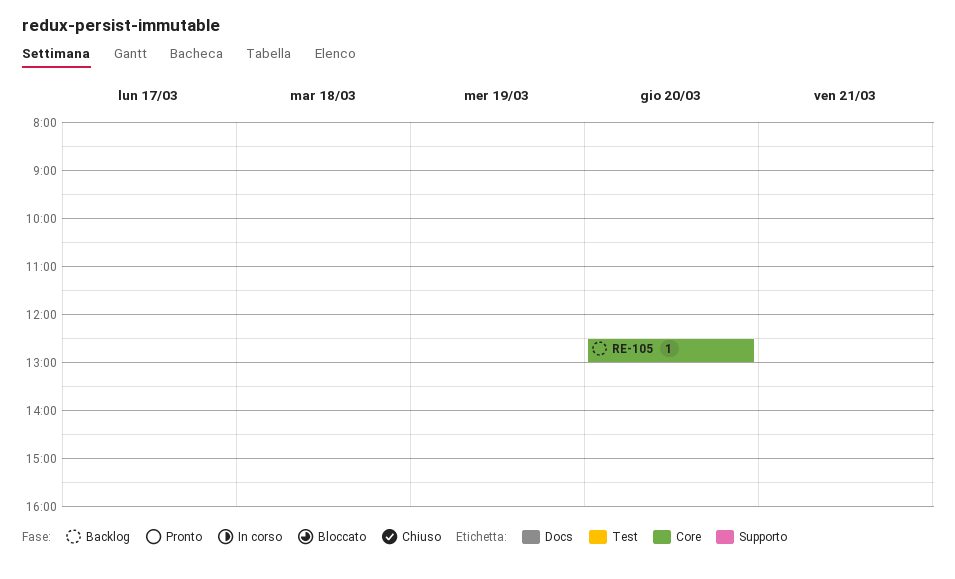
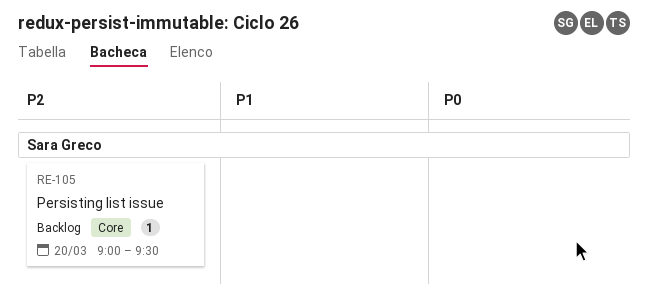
RE-105, begins: 12:30 -> 09:00
RE-105, ends: 13:00 -> 09:30

